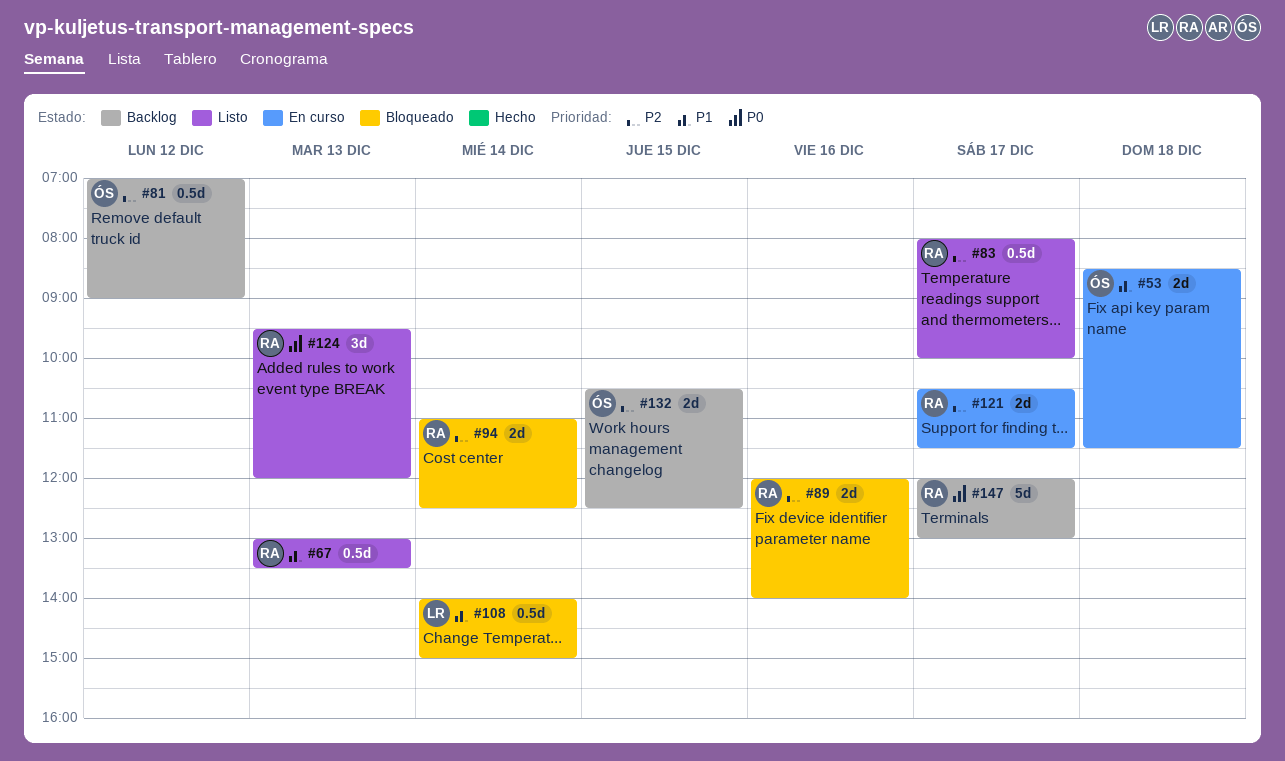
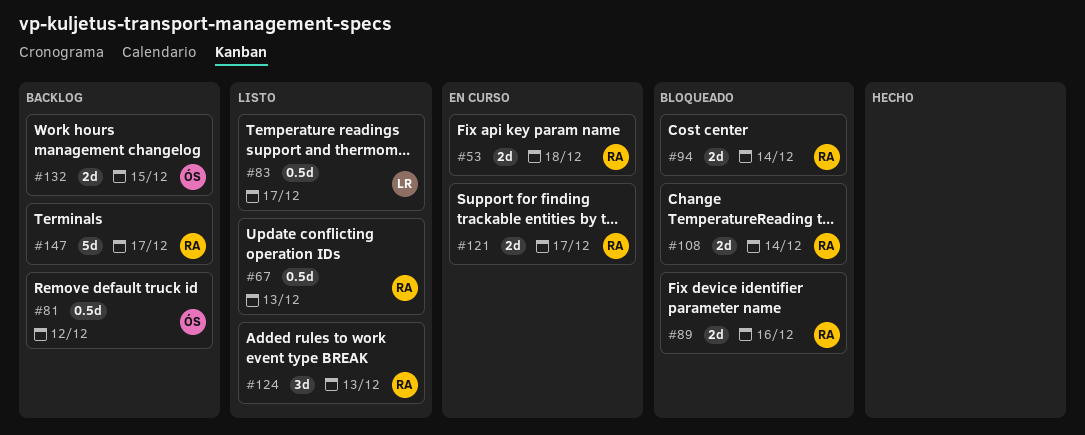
#53, owner: ÓS -> RA
#83, owner: RA -> LR
#108, owner: LR -> RA
#108, estimate: 0.5d -> 2d

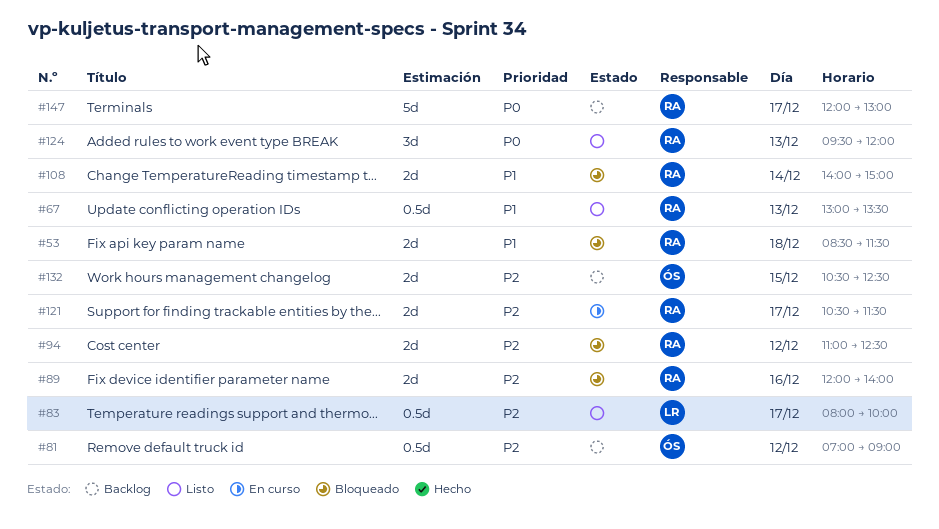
#53, status: En curso -> Bloqueado
#94, day: Dec 14 -> Dec 12

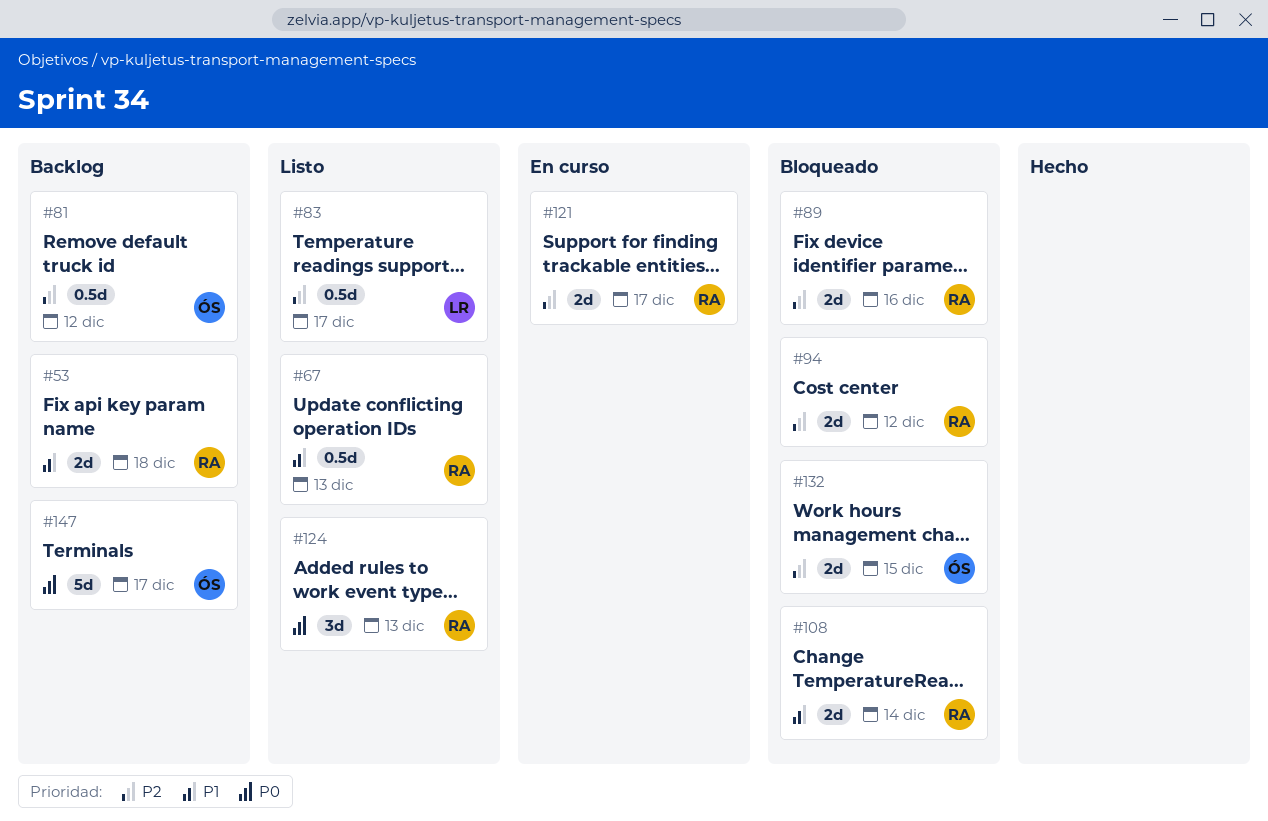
#53, status: Bloqueado -> Backlog
#132, status: Backlog -> Bloqueado
#147, owner: RA -> ÓS

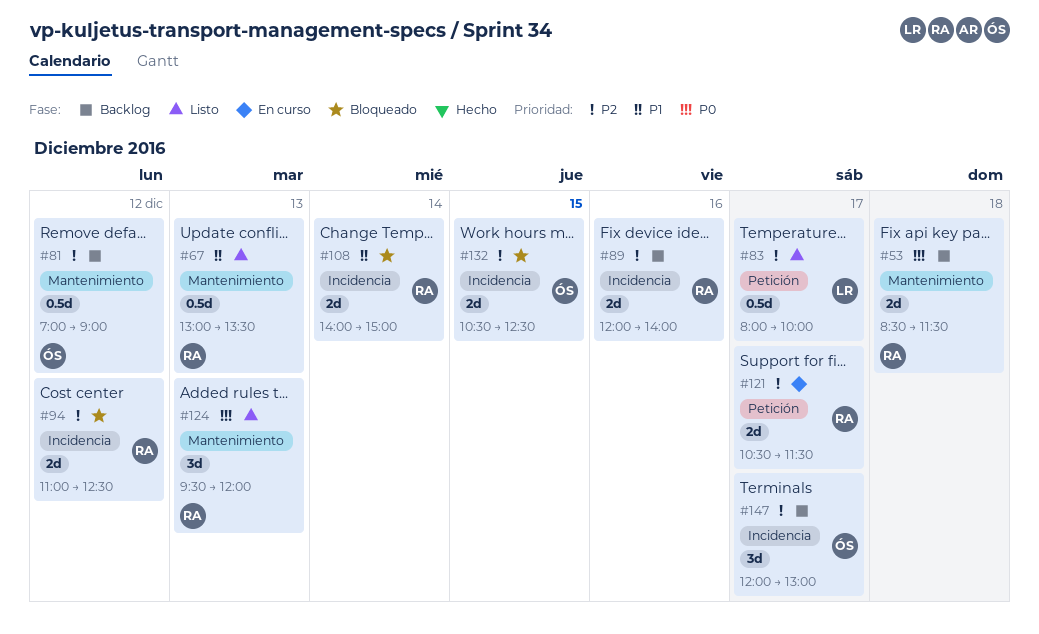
#53, priority: P1 -> P0
#89, status: Bloqueado -> Backlog
#147, priority: P0 -> P2
#147, estimate: 5d -> 3d

